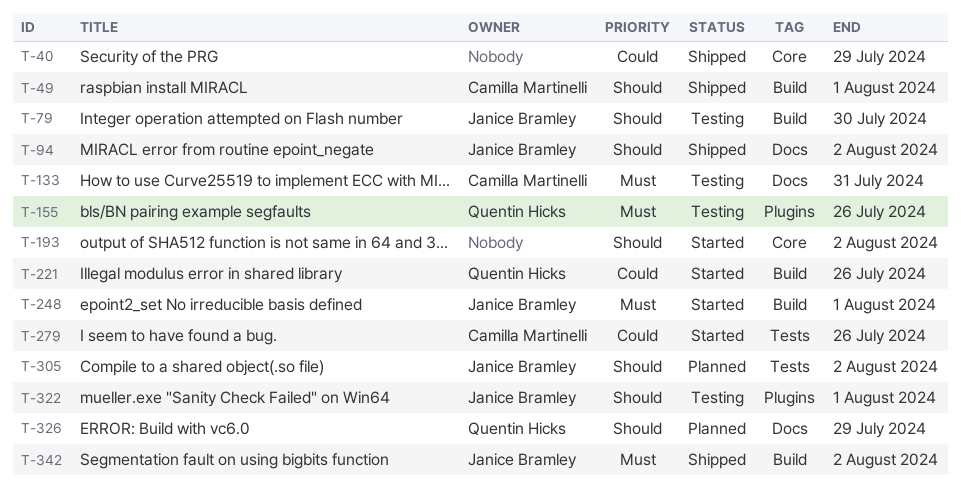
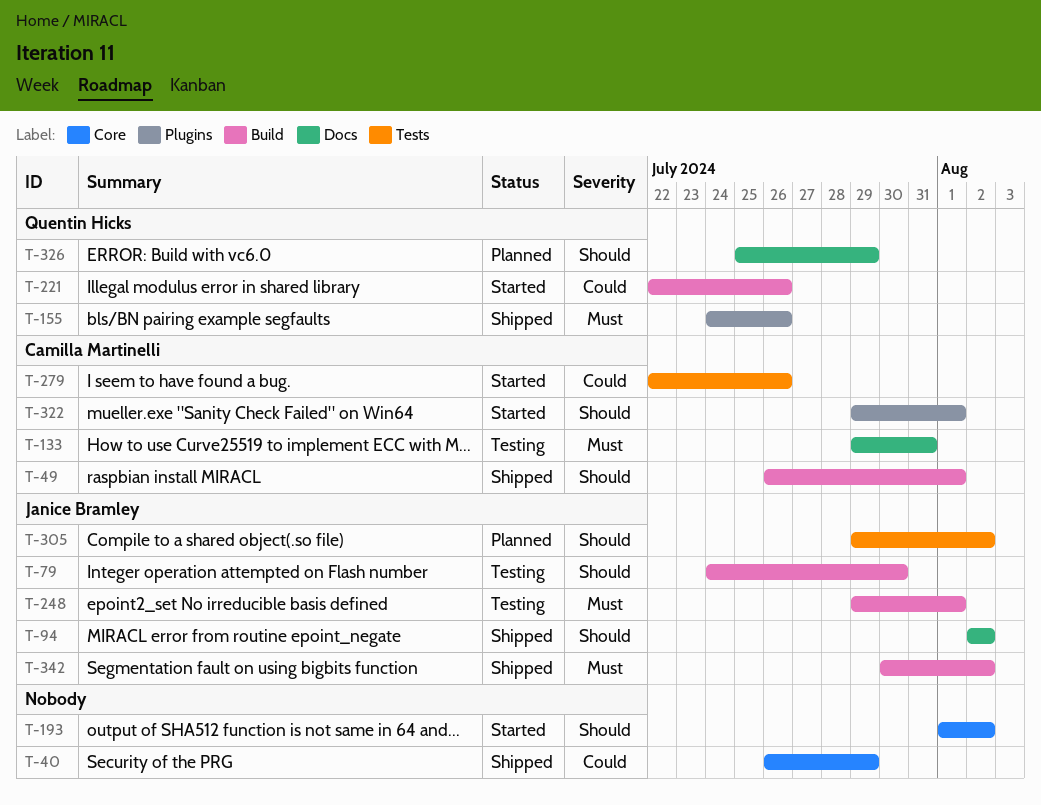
T-155, status: Testing -> Shipped
T-248, status: Started -> Testing
T-322, status: Testing -> Started
T-322, owner: Janice Bramley -> Camilla Martinelli

